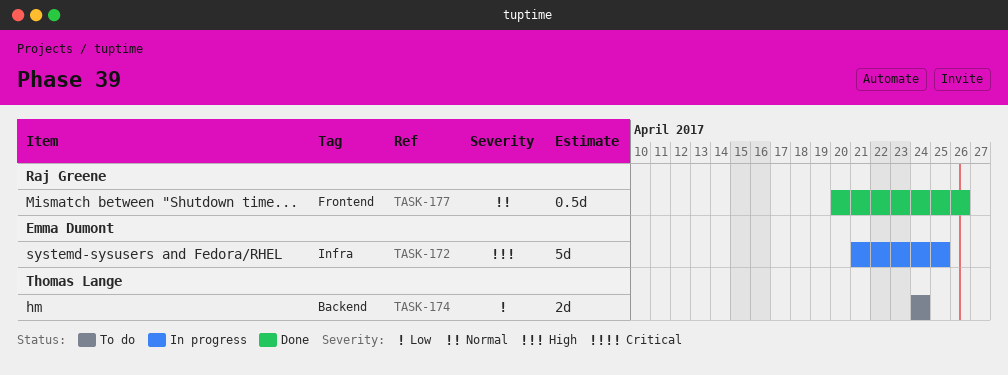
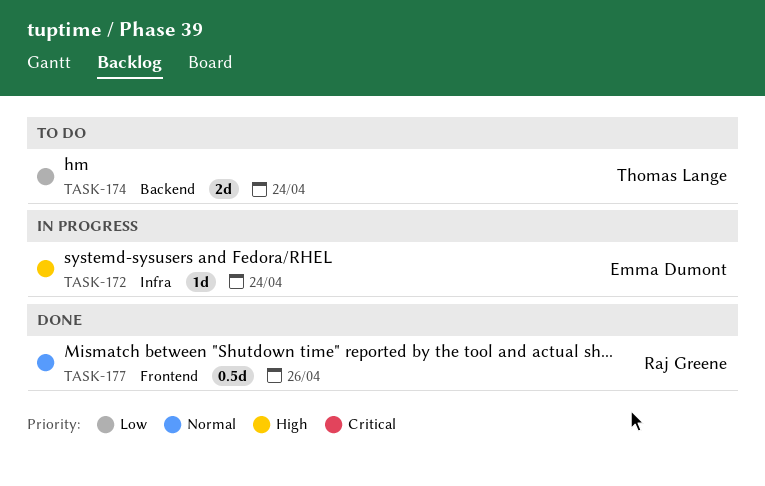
TASK-172, estimate: 5d -> 1d
TASK-172, due: Apr 25 -> Apr 24

